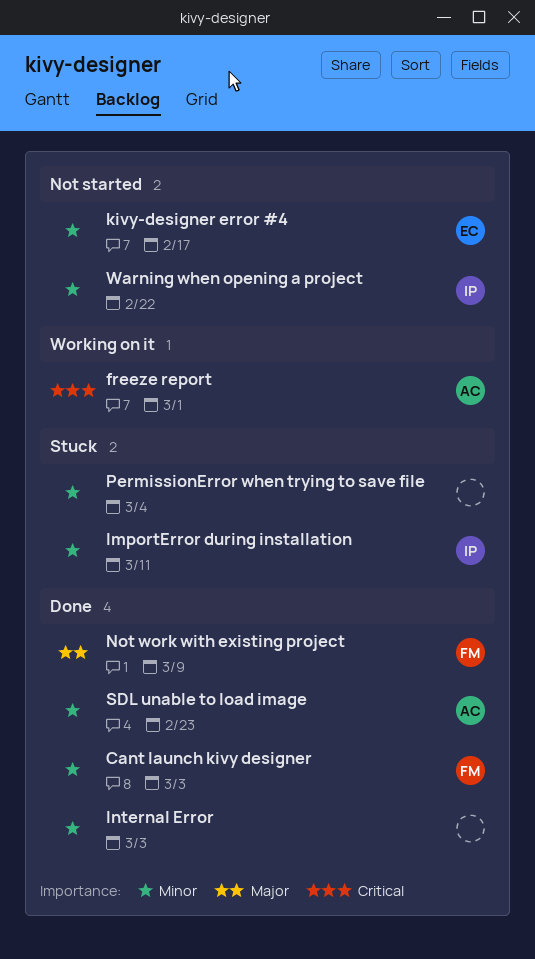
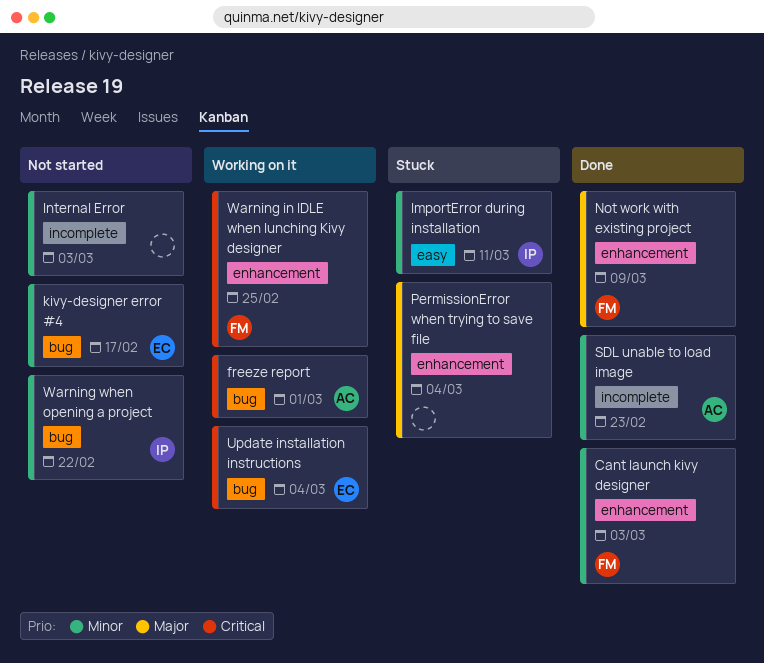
Internal Error, status: Done -> Not started
PermissionError when trying to save file, priority: Minor -> Major
Update installation instructions: none -> present
Warning in IDLE when lunching Kivy designer: none -> present

